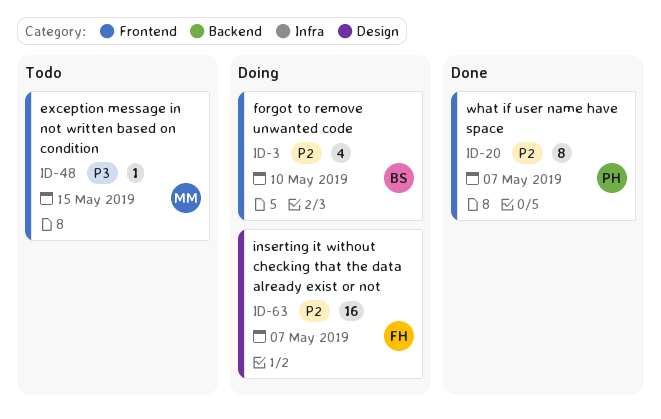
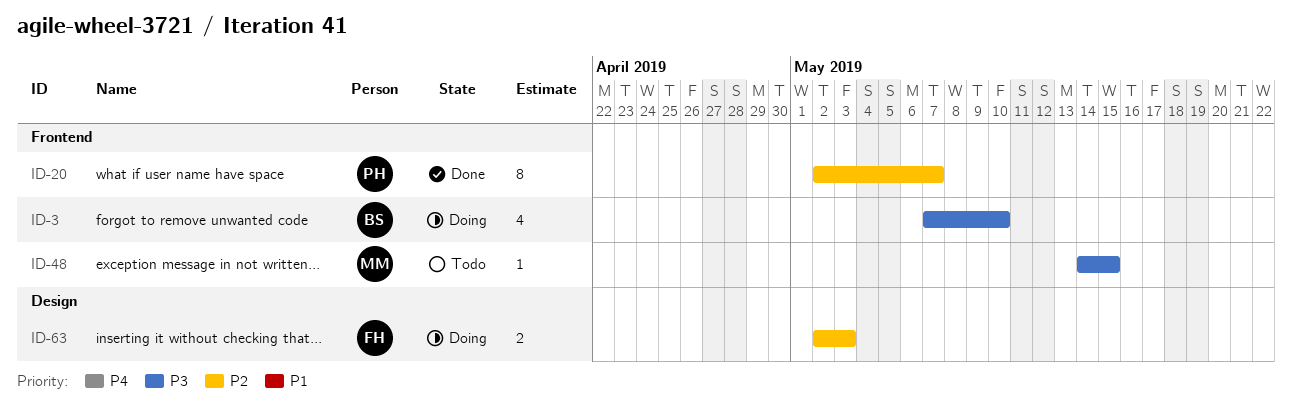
ID-3, priority: P2 -> P3
ID-63, estimate: 16 -> 2
ID-63, due: May 7 -> May 3

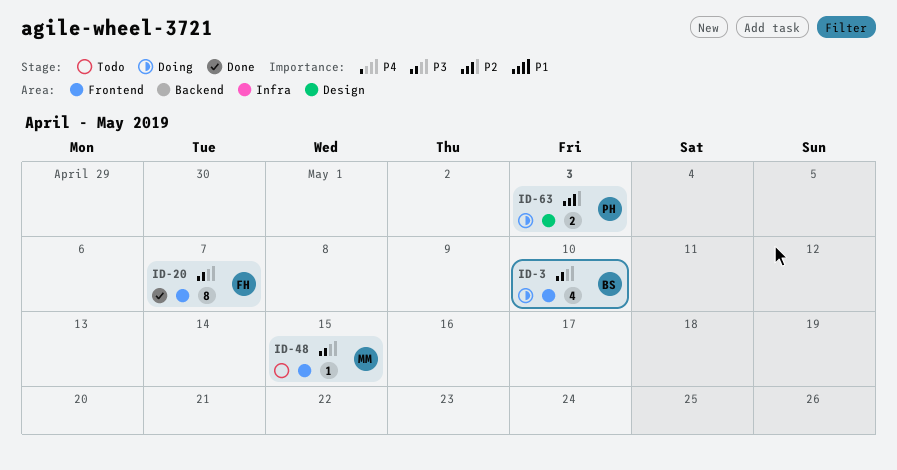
ID-20, owner: PH -> FH
ID-20, priority: P2 -> P3
ID-63, owner: FH -> PH

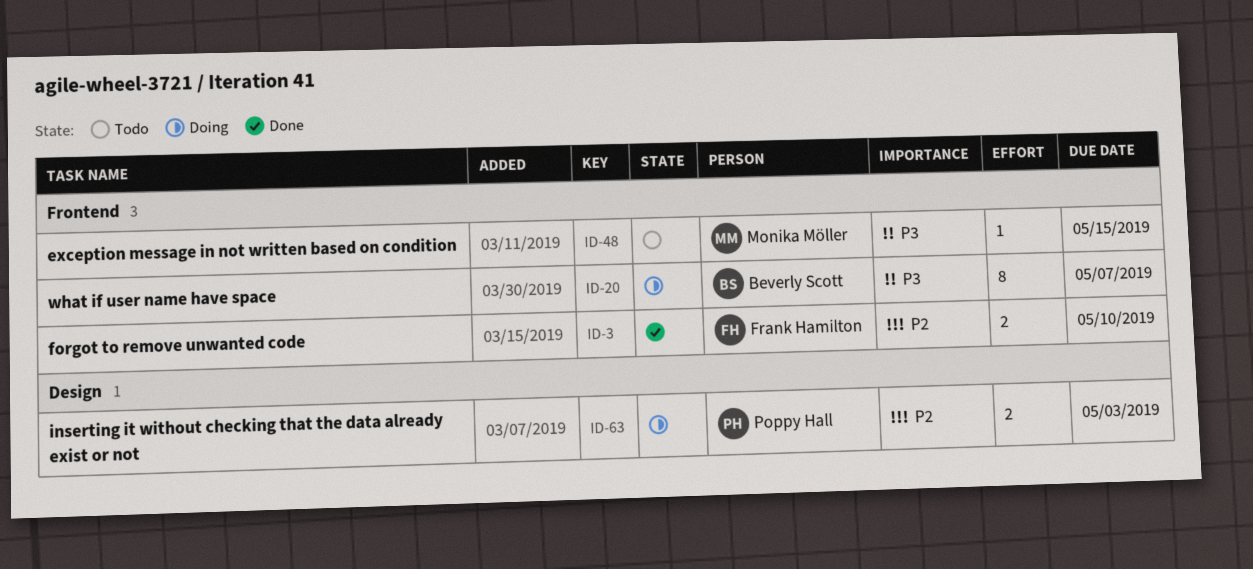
ID-3, status: Doing -> Done
ID-3, owner: Beverly Scott -> Frank Hamilton
ID-3, priority: P3 -> P2
ID-3, estimate: 4 -> 2
ID-20, status: Done -> Doing
ID-20, owner: Frank Hamilton -> Beverly Scott

